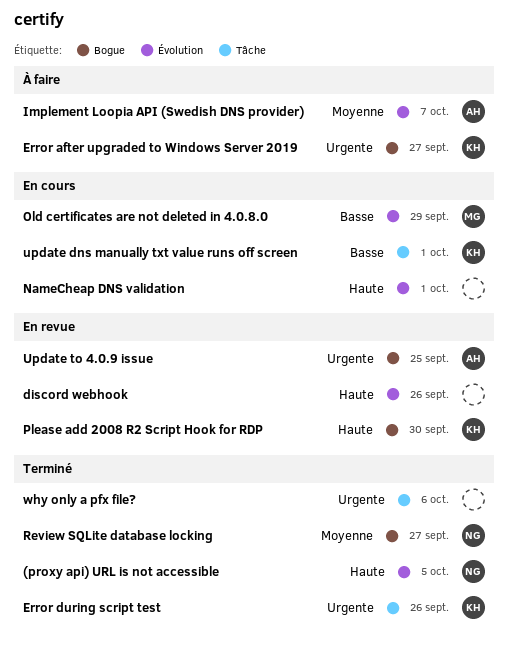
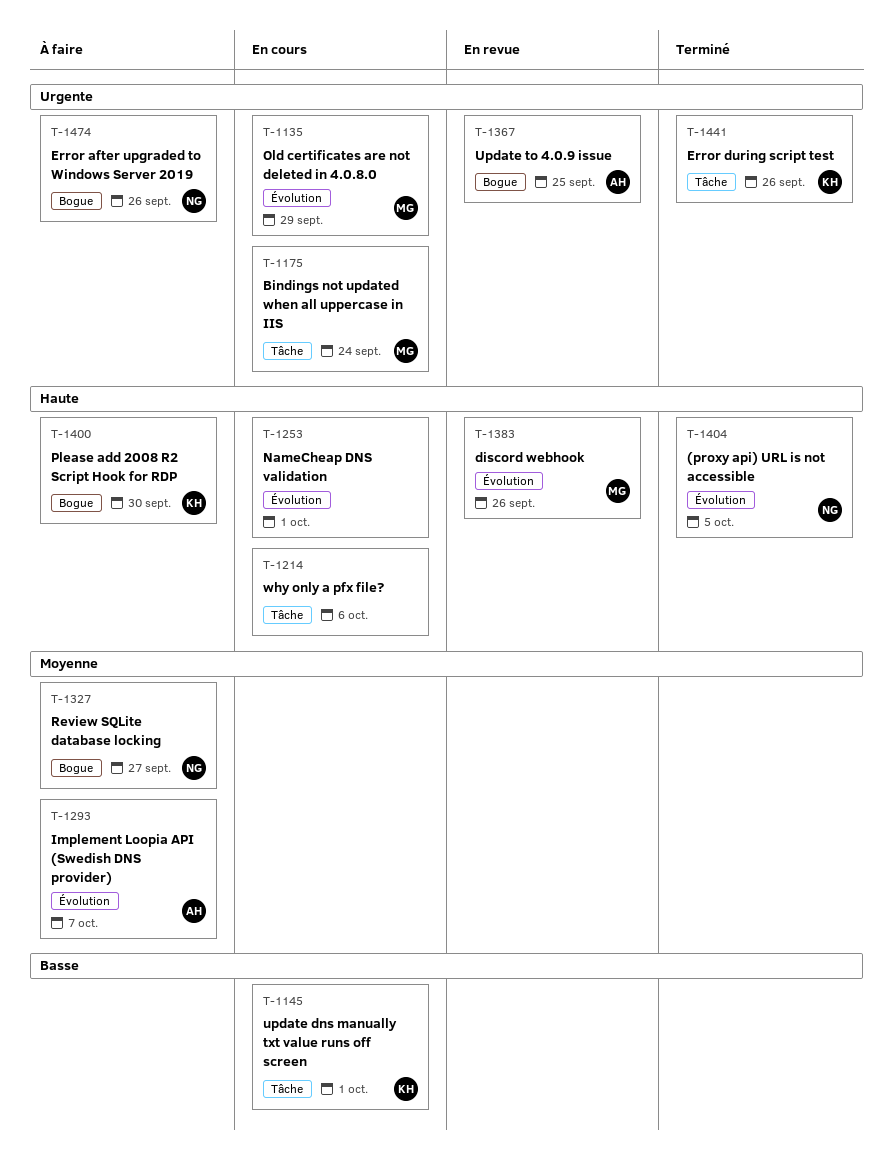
Bindings not updated when all uppercase in IIS: none -> present
discord webhook, owner: none -> MG
Error after upgraded to Windows Server 2019, owner: KH -> NG
Error after upgraded to Windows Server 2019, due: Sep 27 -> Sep 26
Old certificates are not deleted in 4.0.8.0, priority: Basse -> Urgente
Please add 2008 R2 Script Hook for RDP, status: En revue -> À faire
Review SQLite database locking, status: Terminé -> À faire
why only a pfx file?, status: Terminé -> En cours
why only a pfx file?, priority: Urgente -> Haute

